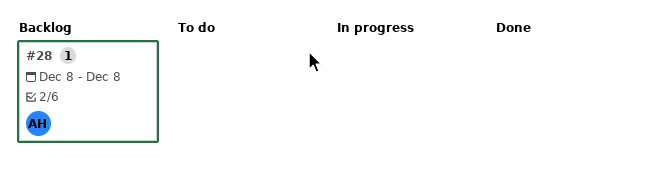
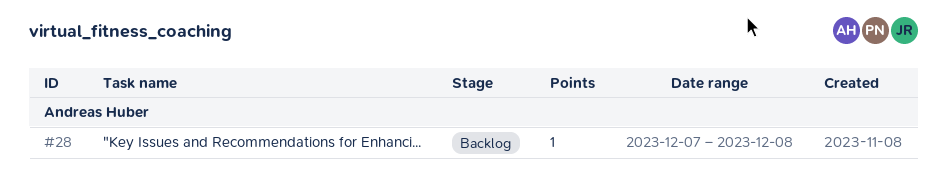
#28, start: Dec 8 -> Dec 7

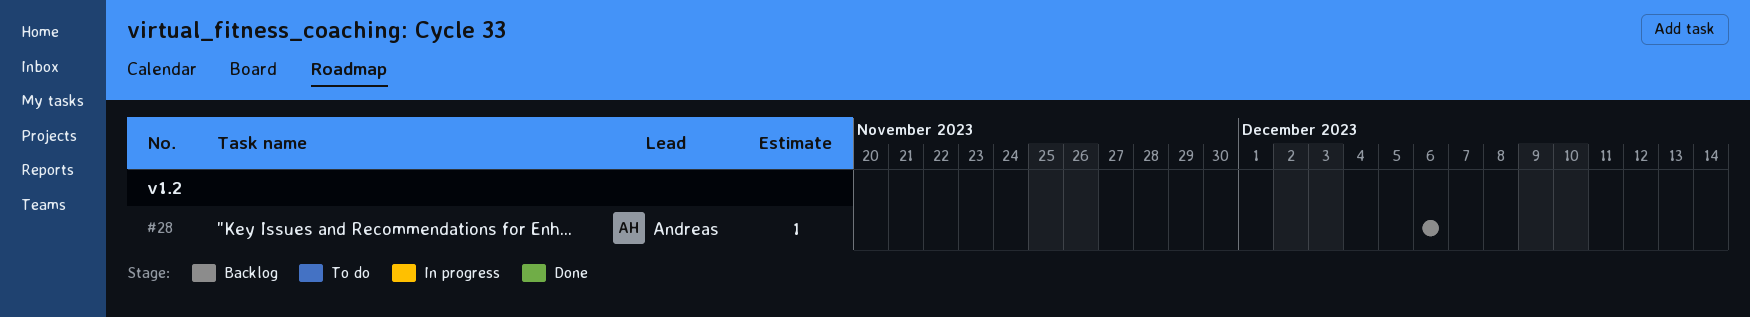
#28, start: Dec 7 -> Dec 6
#28, due: Dec 8 -> Dec 6

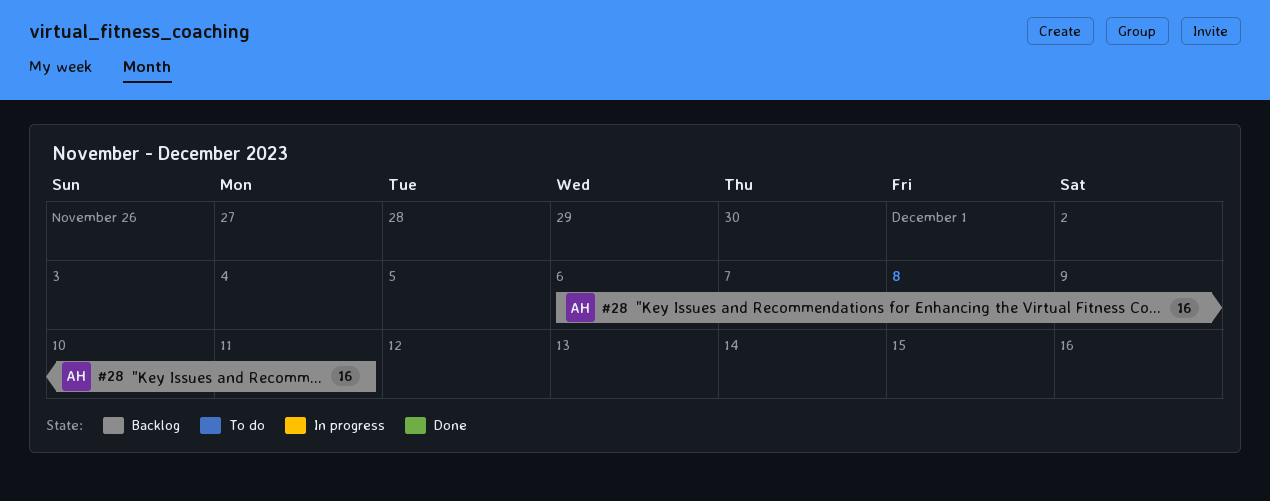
#28, estimate: 1 -> 16
#28, due: Dec 6 -> Dec 11

